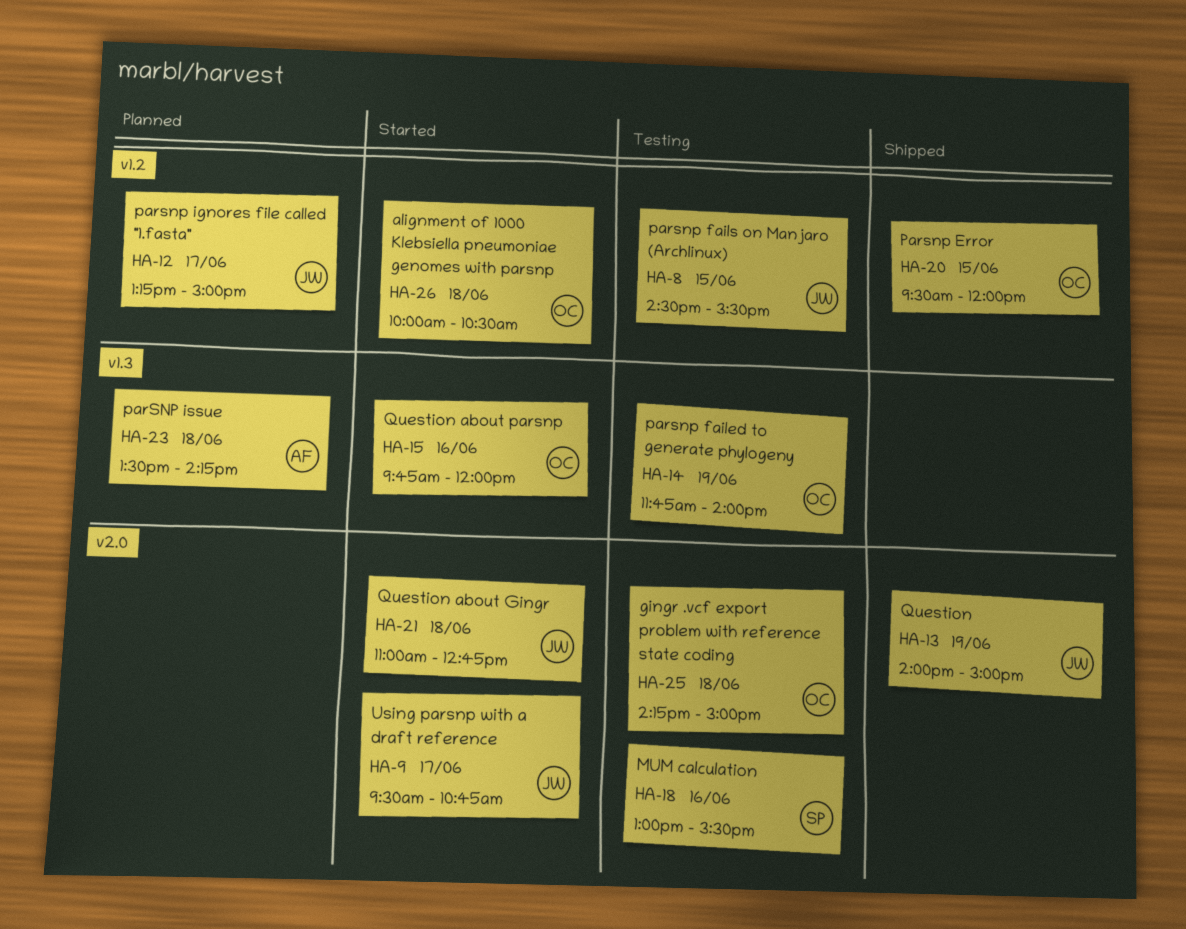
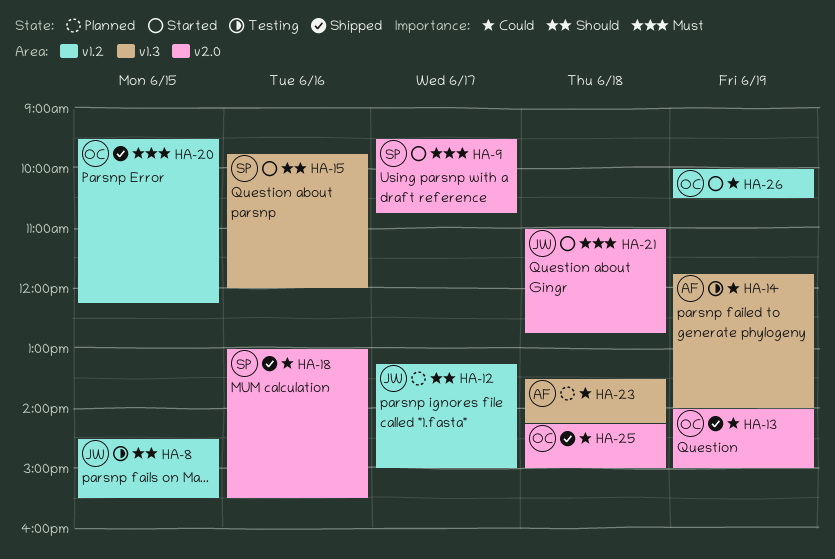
HA-9, owner: JW -> SP
HA-13, owner: JW -> OC
HA-14, owner: OC -> AF
HA-15, owner: OC -> SP
HA-18, status: Testing -> Shipped
HA-20, ends: 12:00 -> 12:15
HA-25, status: Testing -> Shipped
HA-26, day: Jun 18 -> Jun 19

